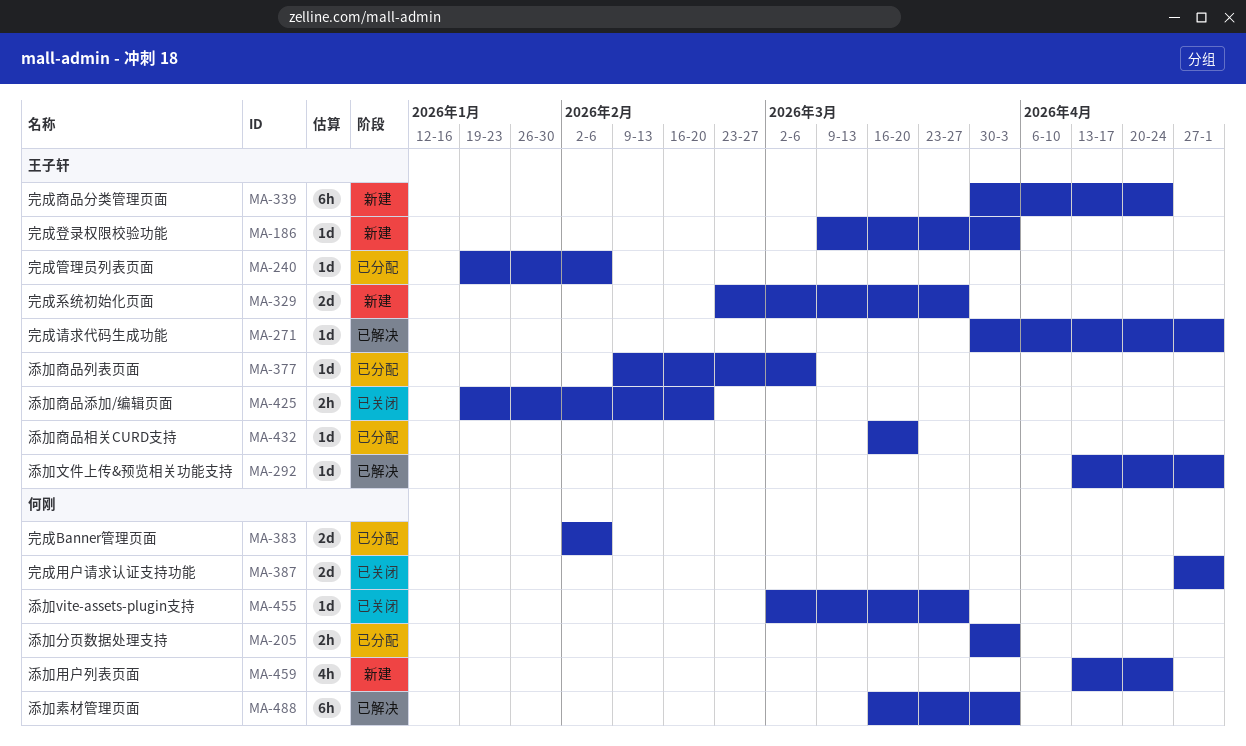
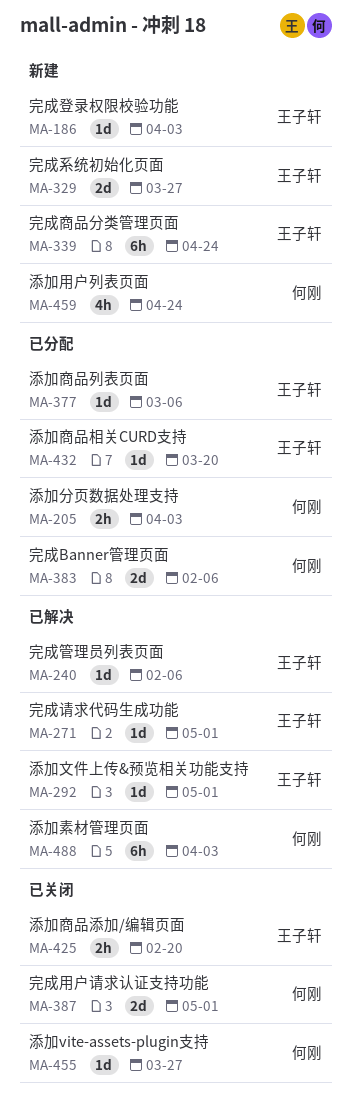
MA-240, status: 已分配 -> 已解决

